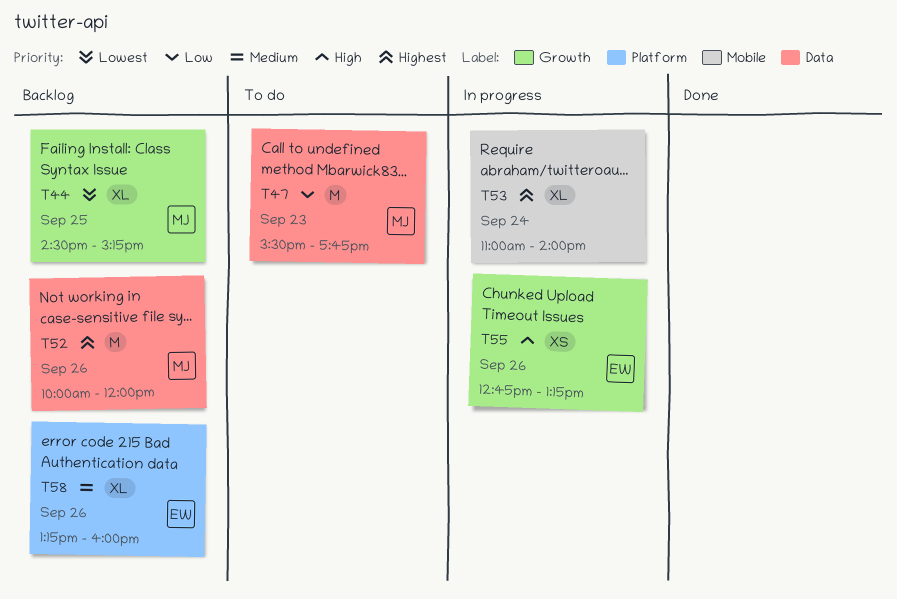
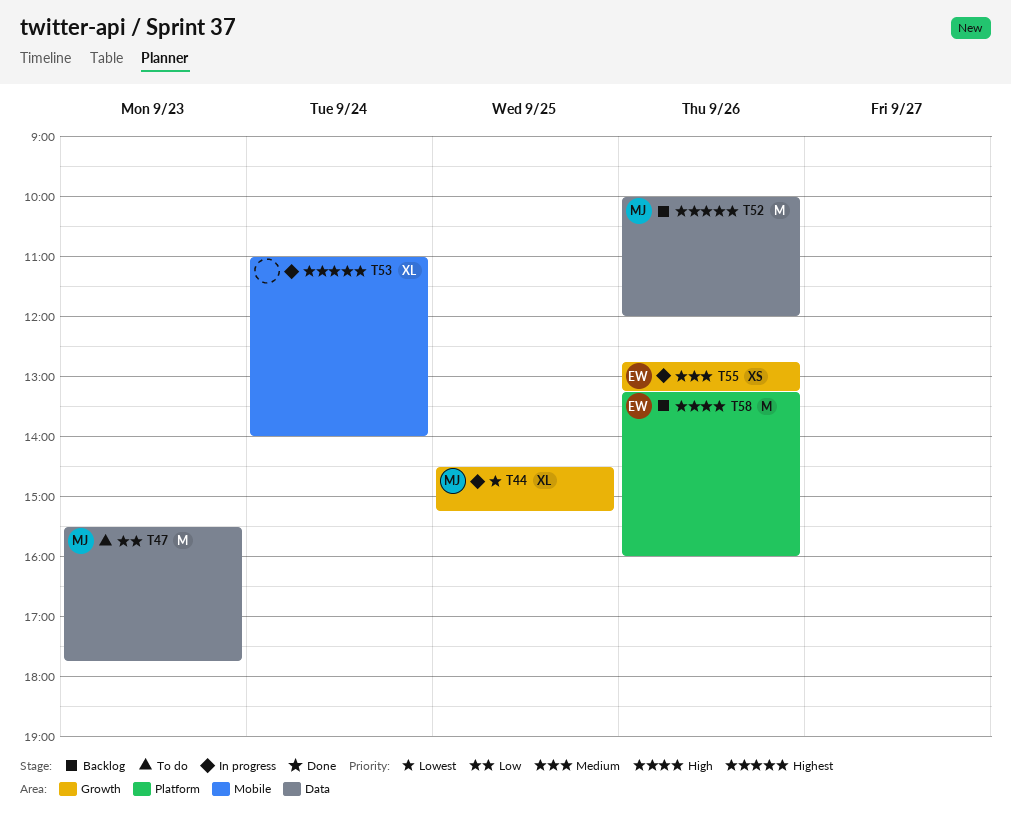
T44, status: Backlog -> In progress
T55, priority: High -> Medium
T58, priority: Medium -> High
T58, estimate: XL -> M

